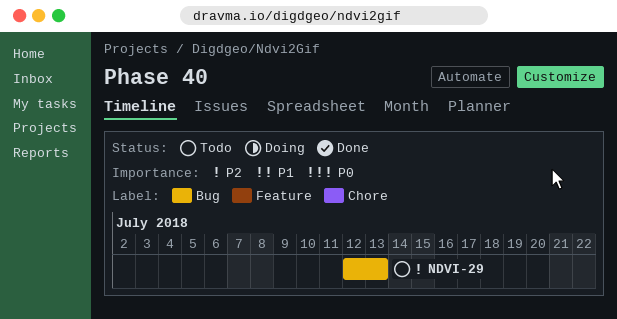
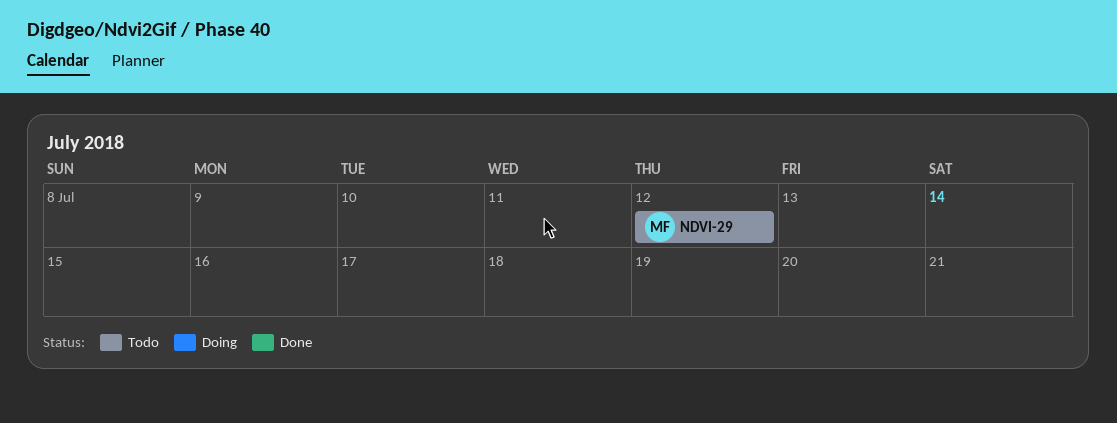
NDVI-29, due: Jul 13 -> Jul 12

